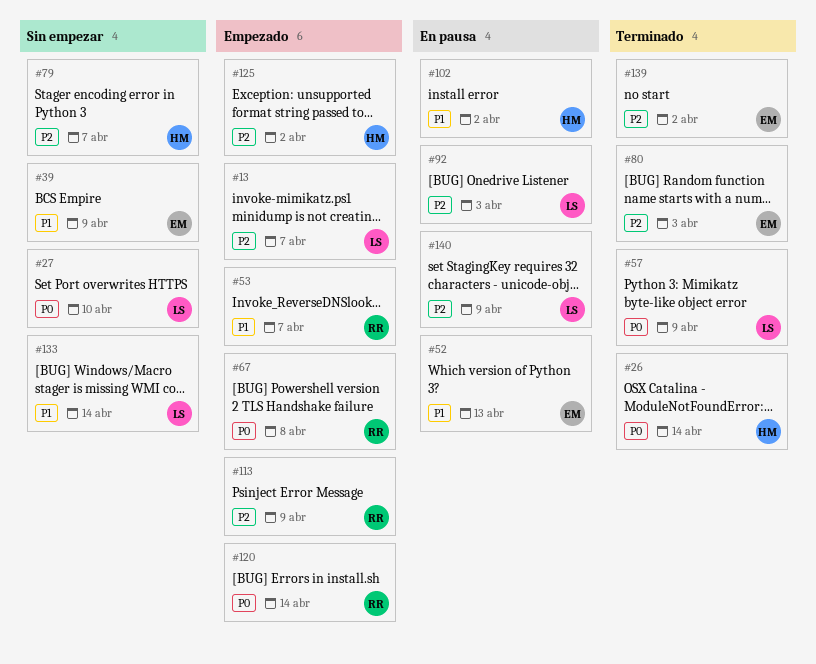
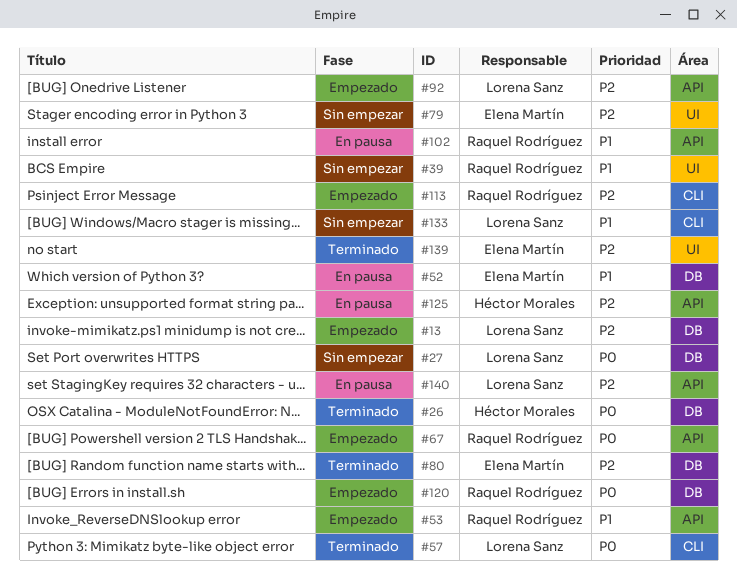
#39, owner: Elena Martín -> Raquel Rodríguez
#79, owner: Héctor Morales -> Elena Martín
#92, status: En pausa -> Empezado
#102, owner: Héctor Morales -> Raquel Rodríguez
#125, status: Empezado -> En pausa

